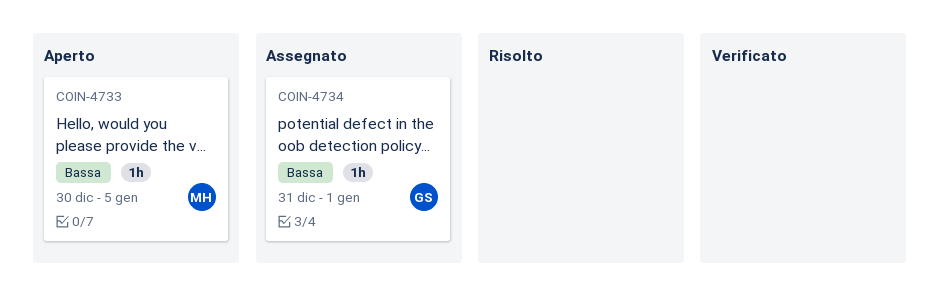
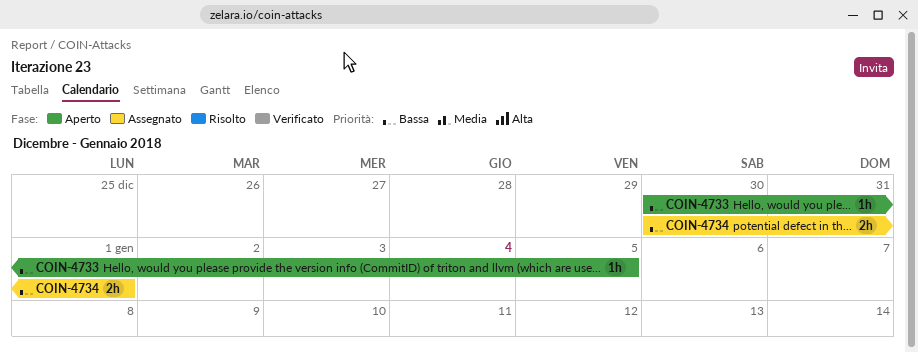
COIN-4734, estimate: 1h -> 2h
COIN-4734, start: Dec 31 -> Dec 30

